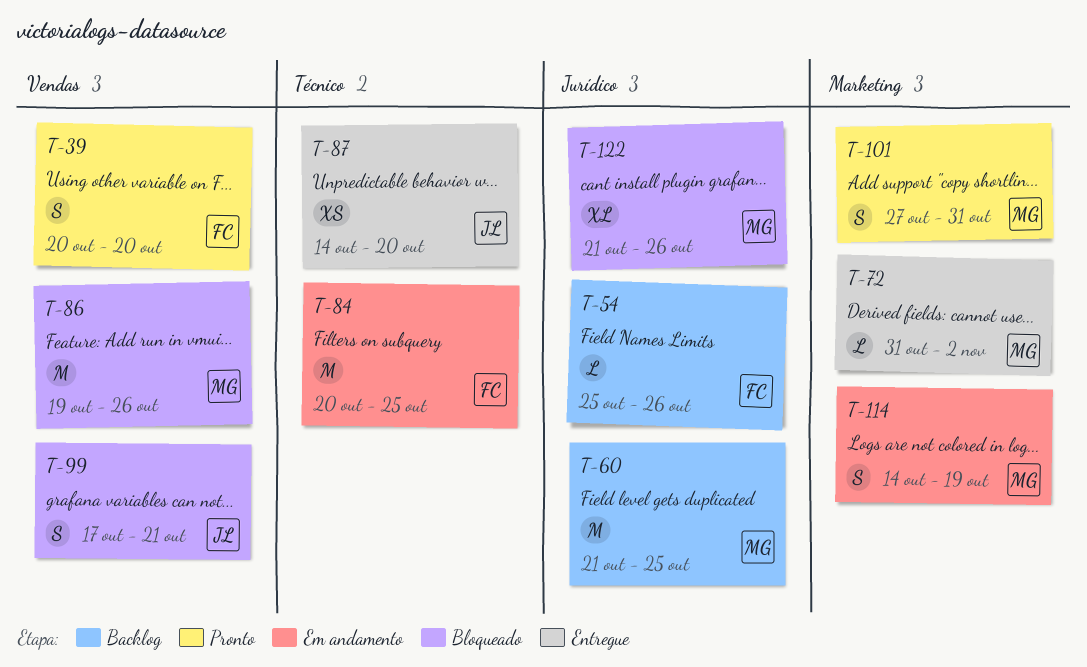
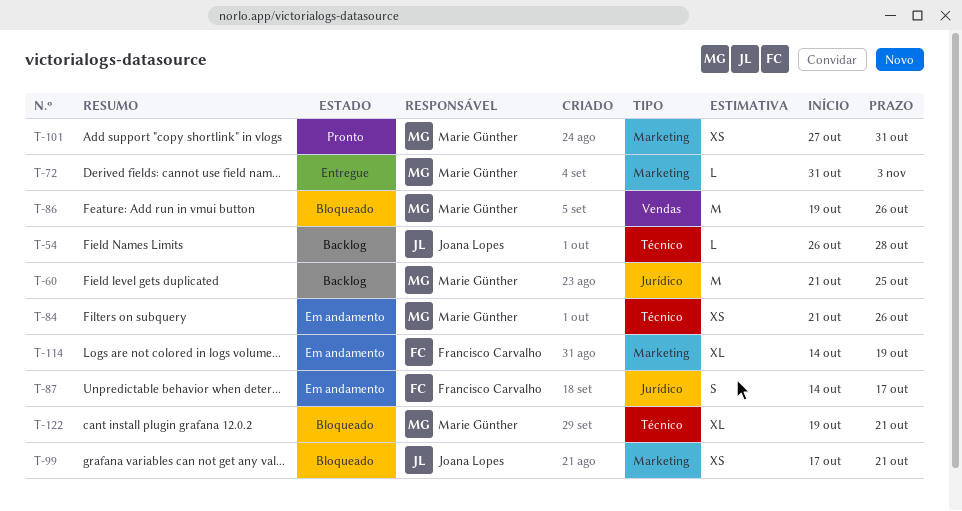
T-39: present -> none
T-54, owner: Francisco Carvalho -> Joana Lopes
T-54, label: Jurídico -> Técnico
T-54, start: Oct 25 -> Oct 26
T-54, due: Oct 26 -> Oct 28
T-72, due: Nov 2 -> Nov 3
T-84, owner: Francisco Carvalho -> Marie Günther
T-84, estimate: M -> XS
T-84, start: Oct 20 -> Oct 21
T-84, due: Oct 25 -> Oct 26
T-87, status: Entregue -> Em andamento
T-87, owner: Joana Lopes -> Francisco Carvalho
T-87, label: Técnico -> Jurídico
T-87, estimate: XS -> S
T-87, due: Oct 20 -> Oct 17
T-99, label: Vendas -> Marketing
T-99, estimate: S -> XS
T-101, estimate: S -> XS
T-114, owner: Marie Günther -> Francisco Carvalho
T-114, estimate: S -> XL
T-122, label: Jurídico -> Técnico
T-122, start: Oct 21 -> Oct 19
T-122, due: Oct 26 -> Oct 21

